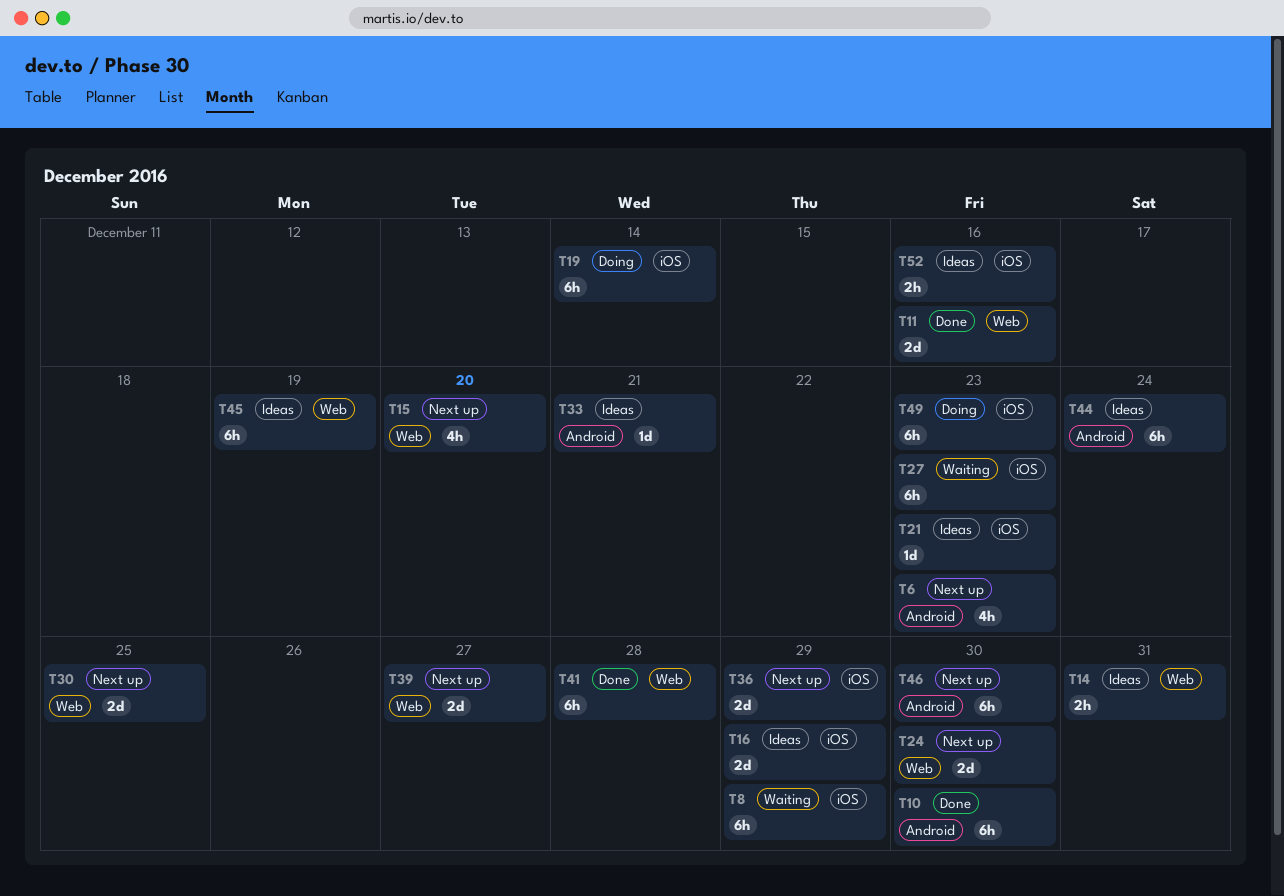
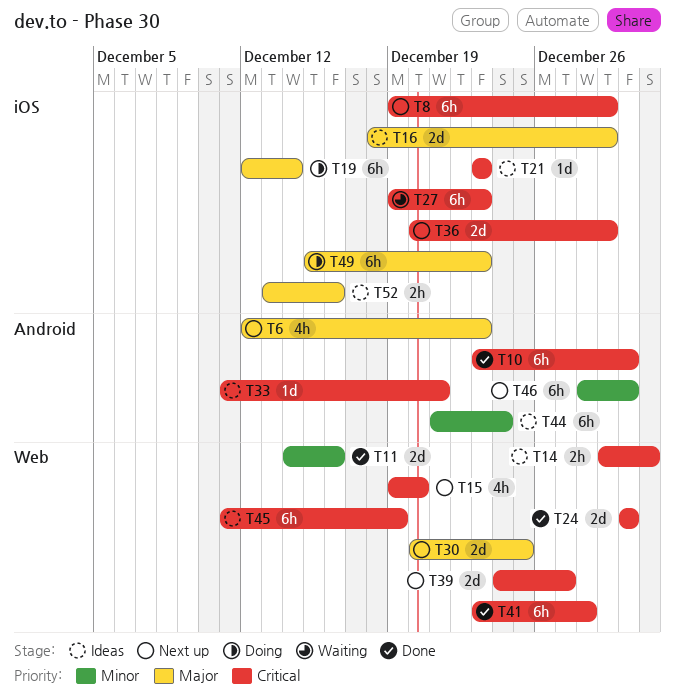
T8, status: Waiting -> Next up
T24, status: Next up -> Done

